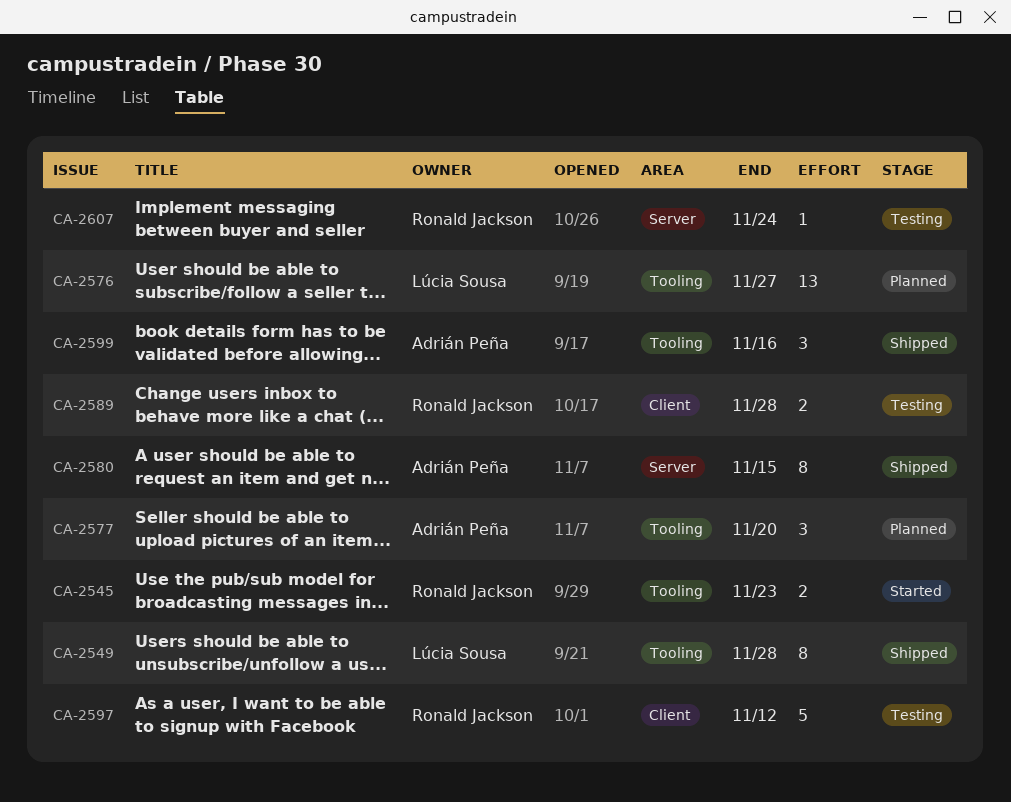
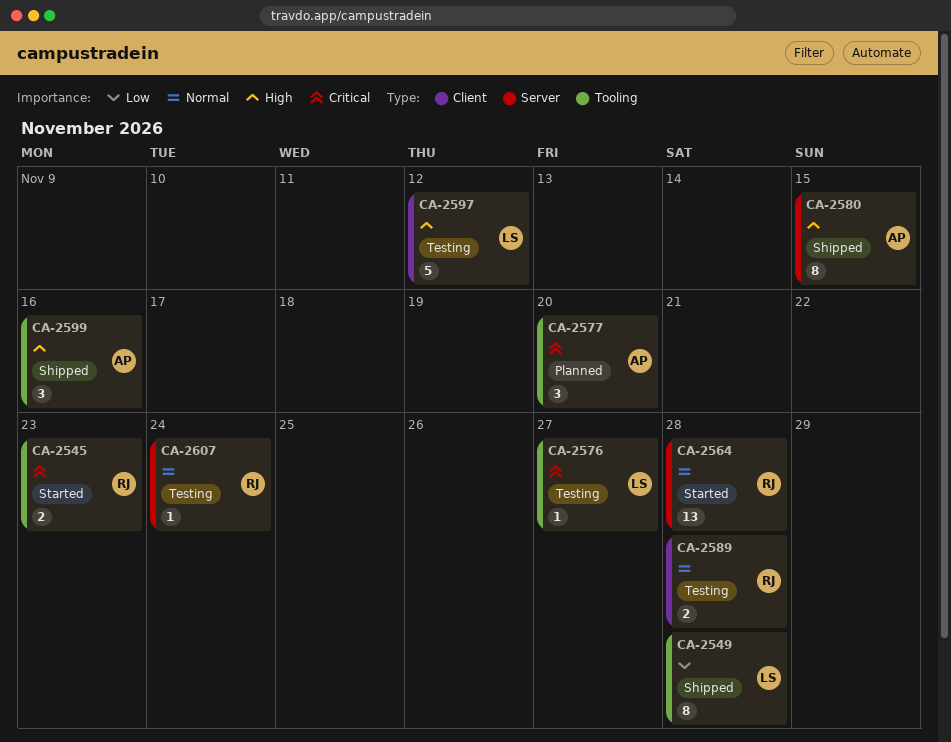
CA-2564: none -> present
CA-2576, status: Planned -> Testing
CA-2576, estimate: 13 -> 1
CA-2597, owner: Ronald Jackson -> Lúcia Sousa

